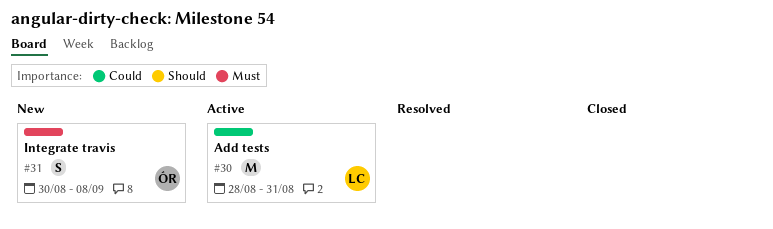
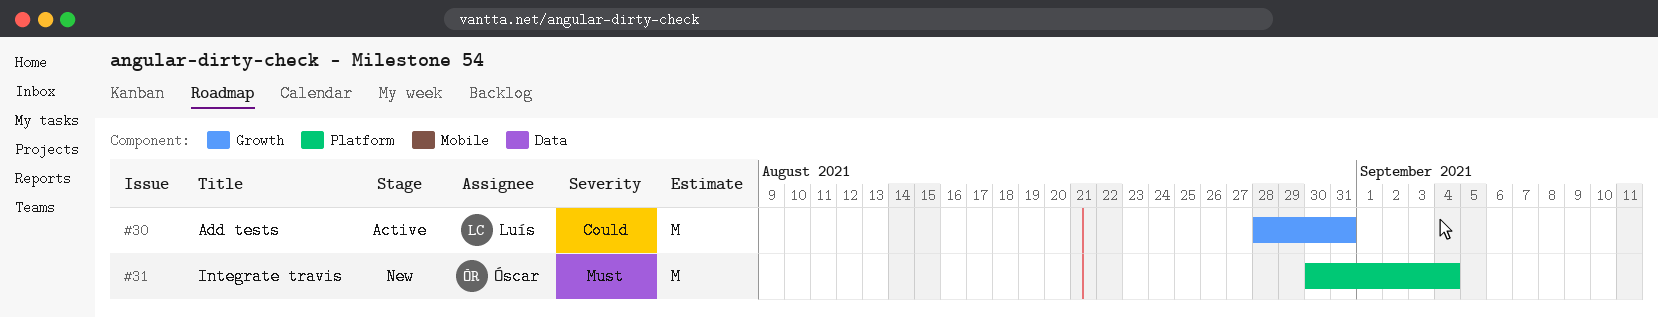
#31, estimate: S -> M
#31, due: Sep 8 -> Sep 4

